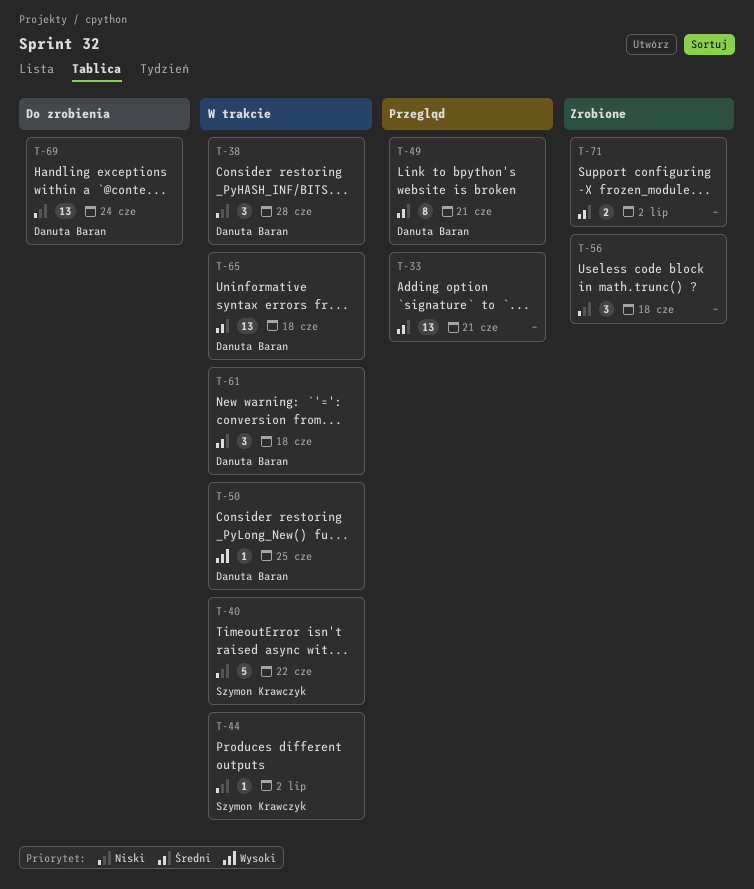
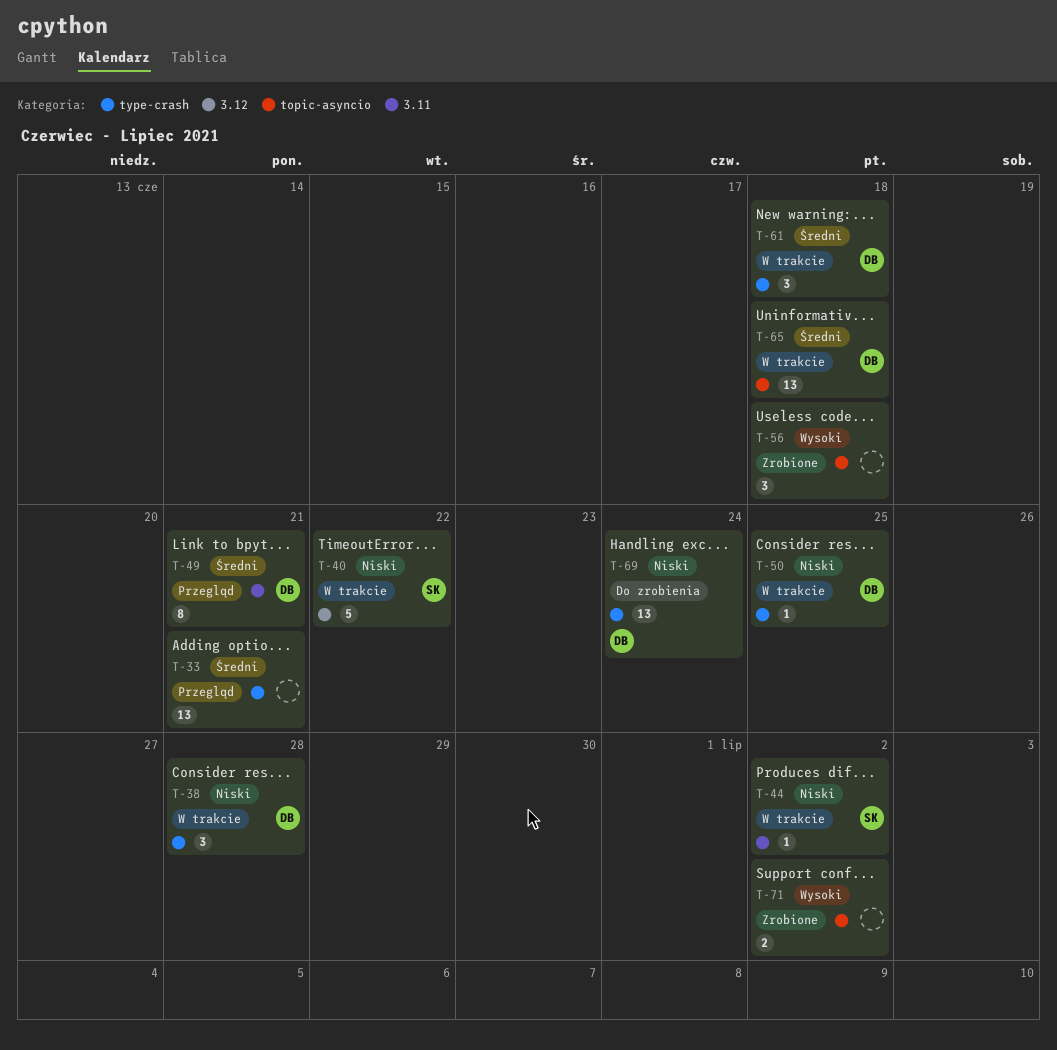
T-50, priority: Wysoki -> Niski
T-56, priority: Niski -> Wysoki
T-71, priority: Średni -> Wysoki

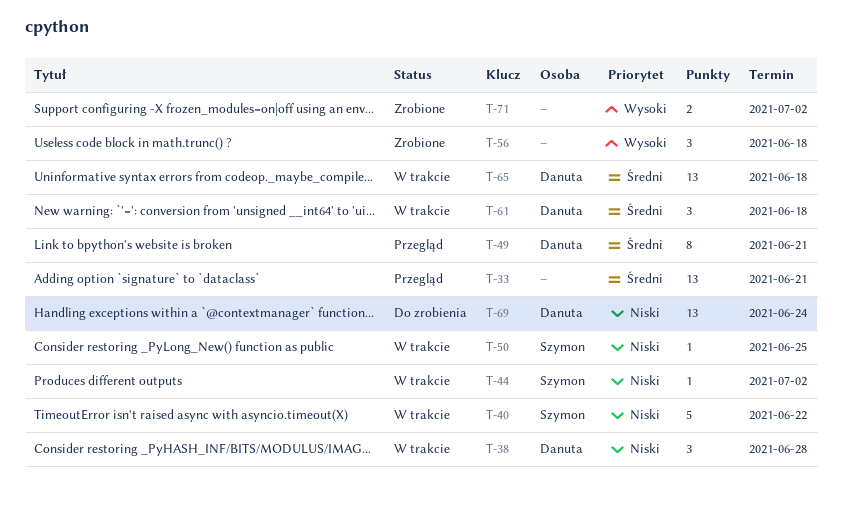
T-50, owner: Danuta -> Szymon

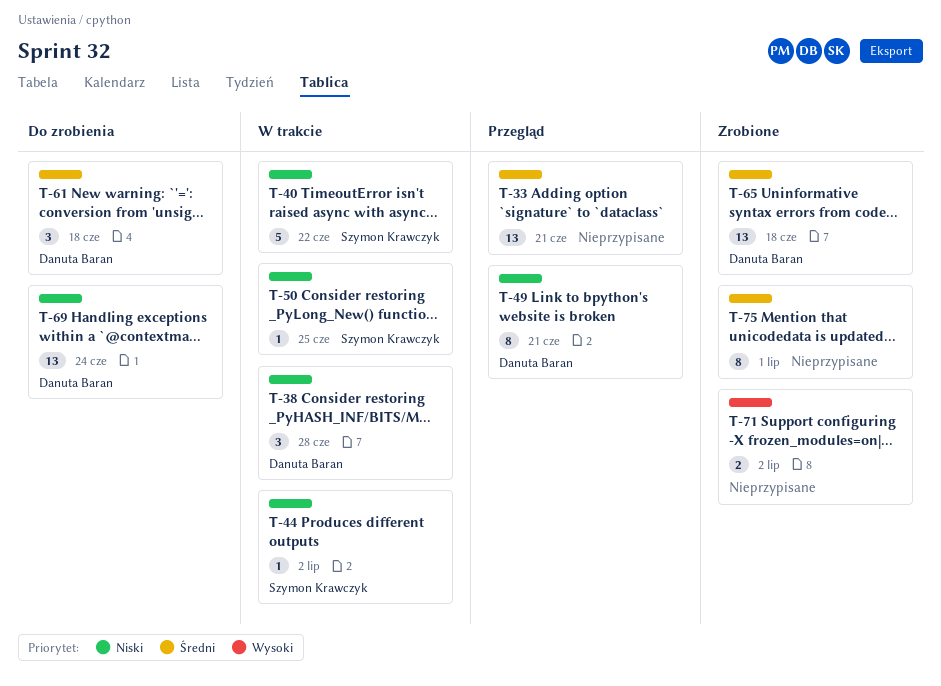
T-49, priority: Średni -> Niski
T-56: present -> none
T-61, status: W trakcie -> Do zrobienia
T-65, status: W trakcie -> Zrobione
T-75: none -> present

